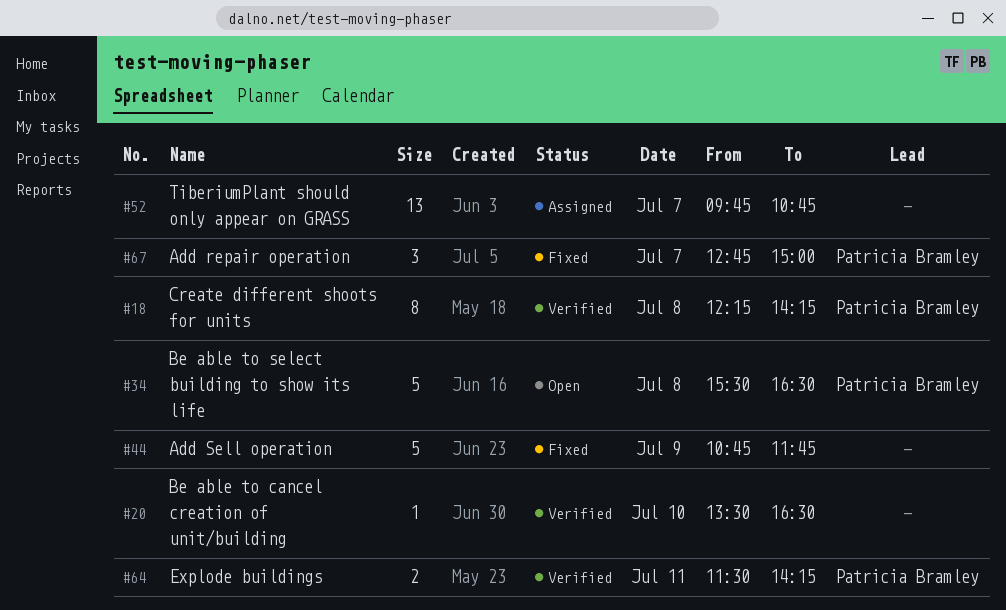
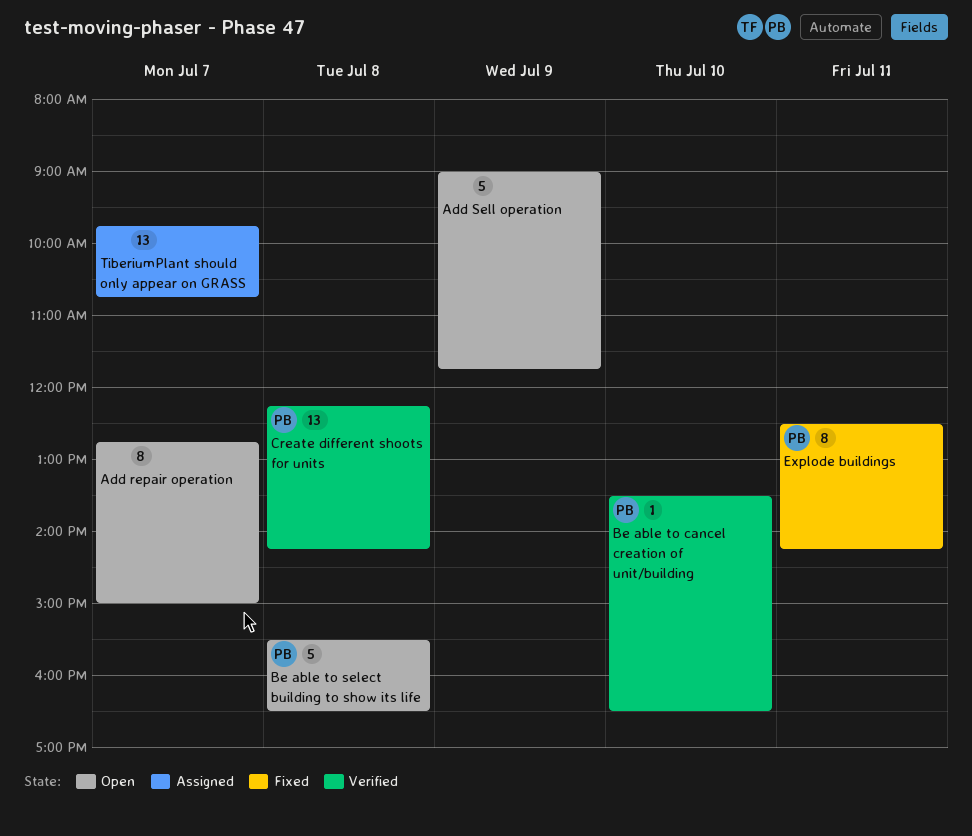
Add repair operation, status: Fixed -> Open
Add repair operation, owner: Patricia Bramley -> none
Add repair operation, estimate: 3 -> 8
Add Sell operation, status: Fixed -> Open
Add Sell operation, begins: 10:45 -> 09:00
Be able to cancel creation of unit/building, owner: none -> Patricia Bramley
Create different shoots for units, estimate: 8 -> 13
Explode buildings, status: Verified -> Fixed
Explode buildings, estimate: 2 -> 8
Explode buildings, begins: 11:30 -> 12:30

